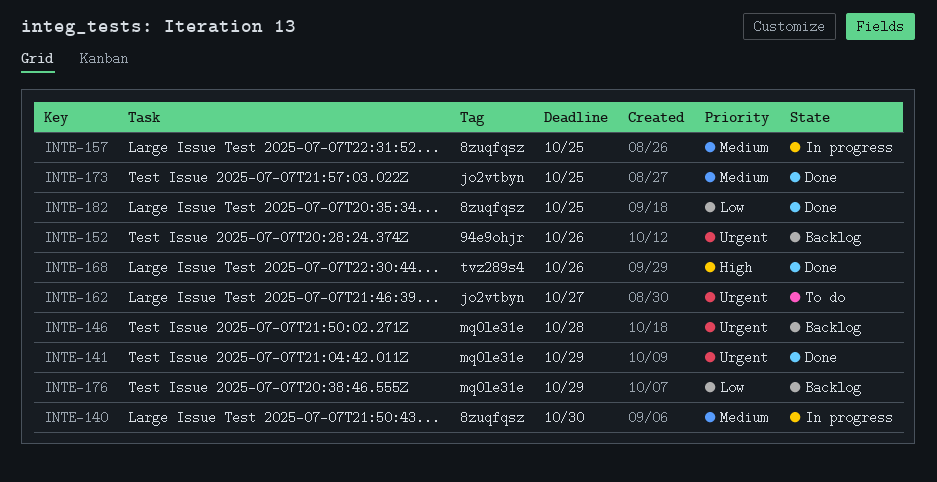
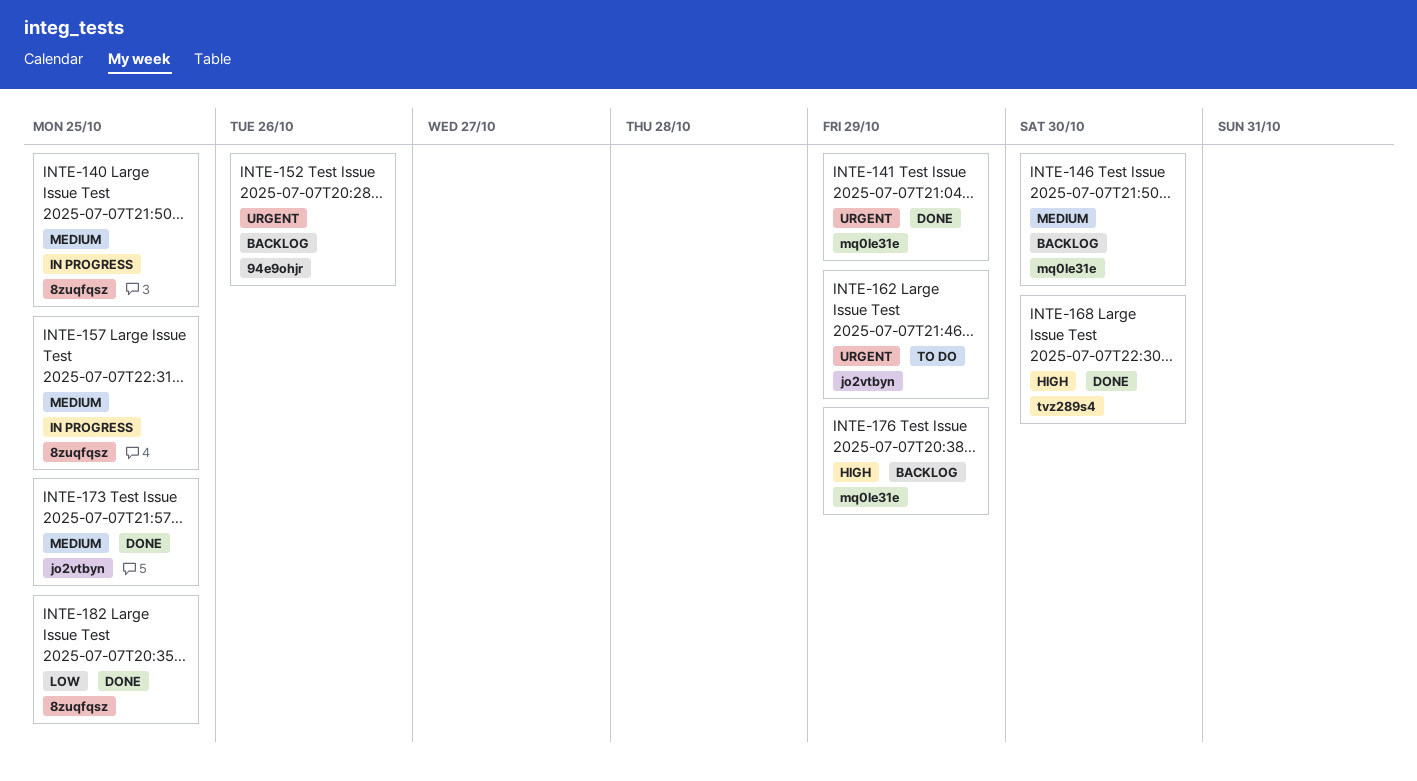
INTE-140, due: Oct 30 -> Oct 25
INTE-146, priority: Urgent -> Medium
INTE-146, due: Oct 28 -> Oct 30
INTE-162, due: Oct 27 -> Oct 29
INTE-168, due: Oct 26 -> Oct 30
INTE-176, priority: Low -> High

